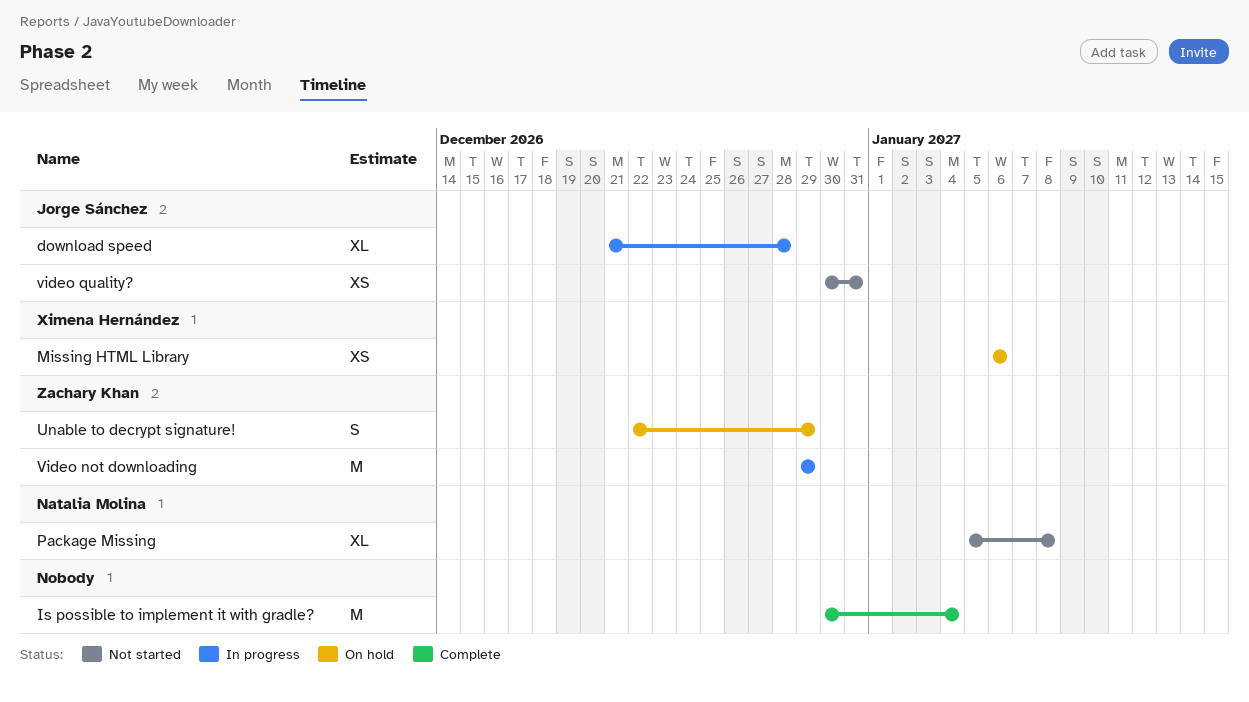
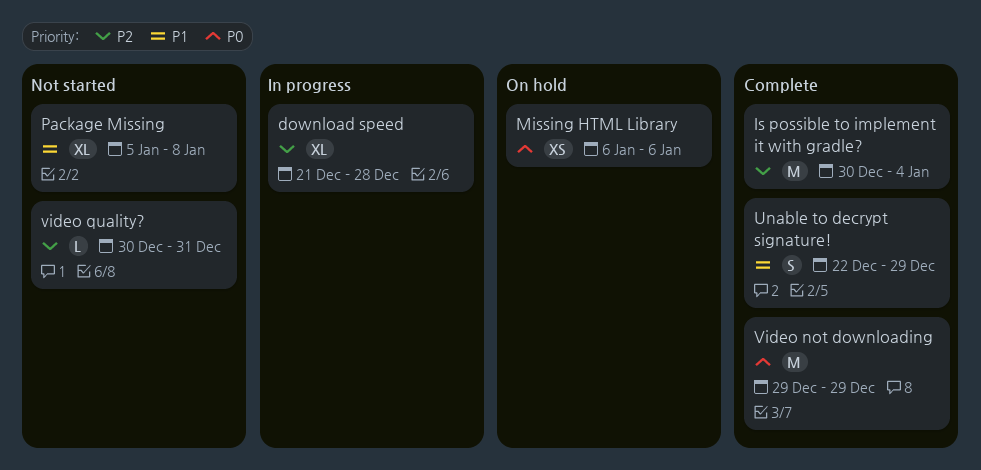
Unable to decrypt signature!, status: On hold -> Complete
Video not downloading, status: In progress -> Complete
video quality?, estimate: XS -> L

